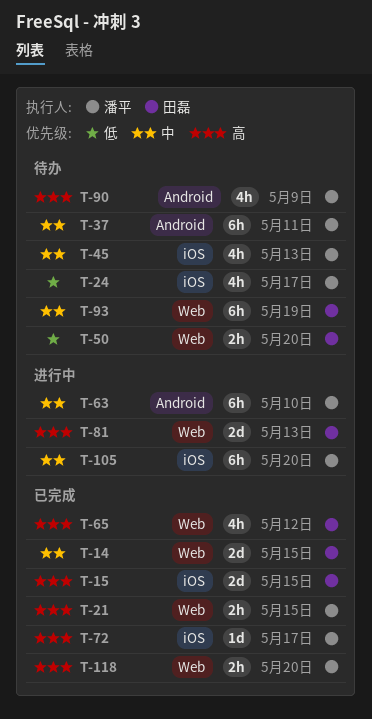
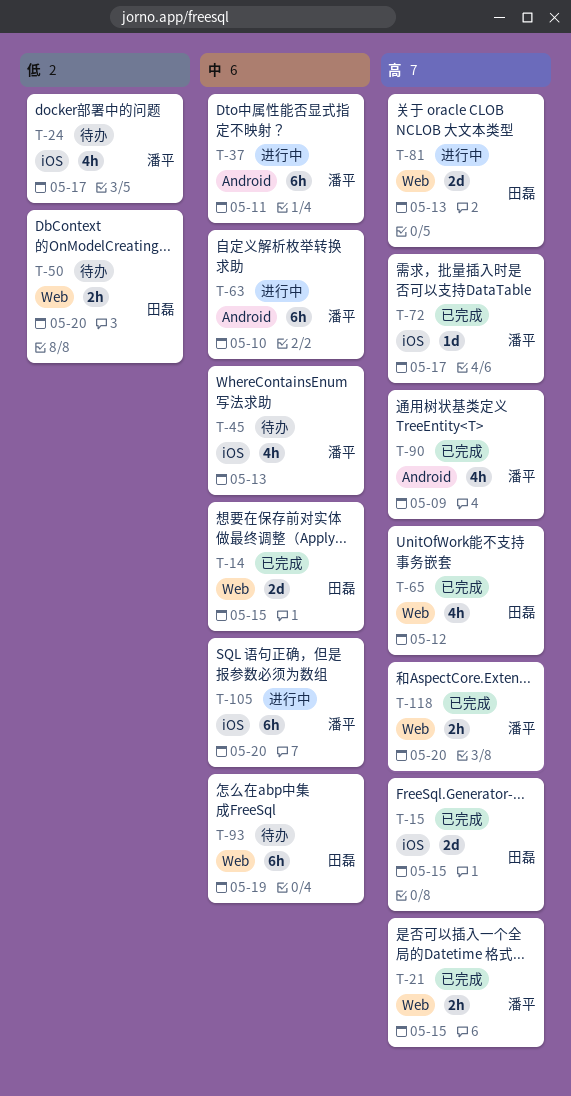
T-37, status: 待办 -> 进行中
T-90, status: 待办 -> 已完成

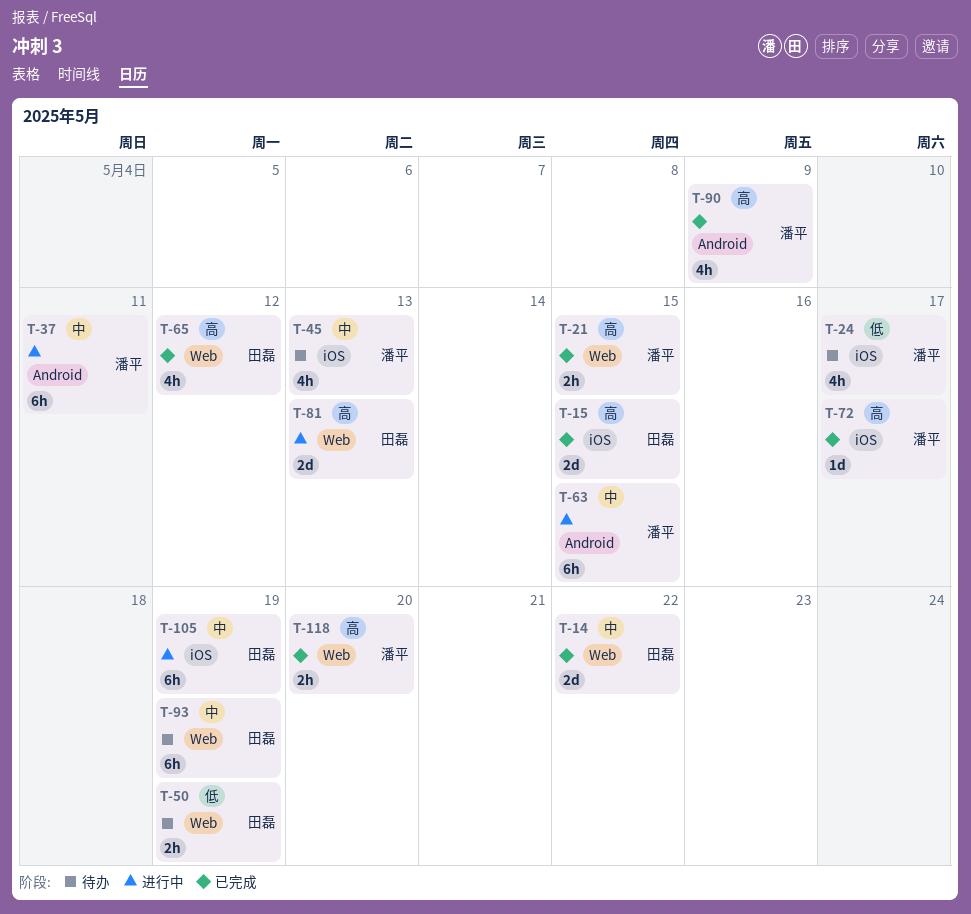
T-14, due: May 15 -> May 22
T-50, due: May 20 -> May 19
T-63, due: May 10 -> May 15
T-105, owner: 潘平 -> 田磊
T-105, due: May 20 -> May 19

